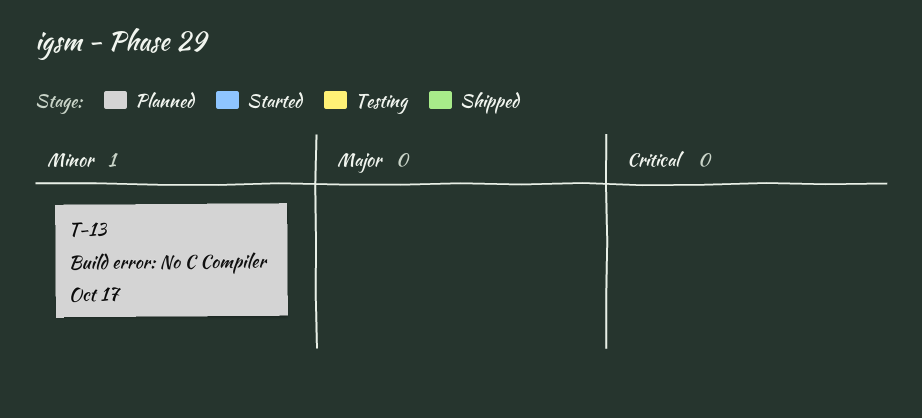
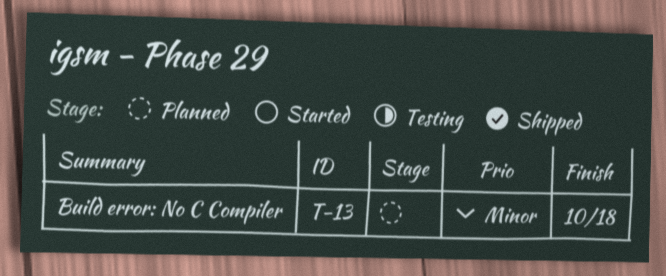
T-13, due: Oct 17 -> Oct 18

